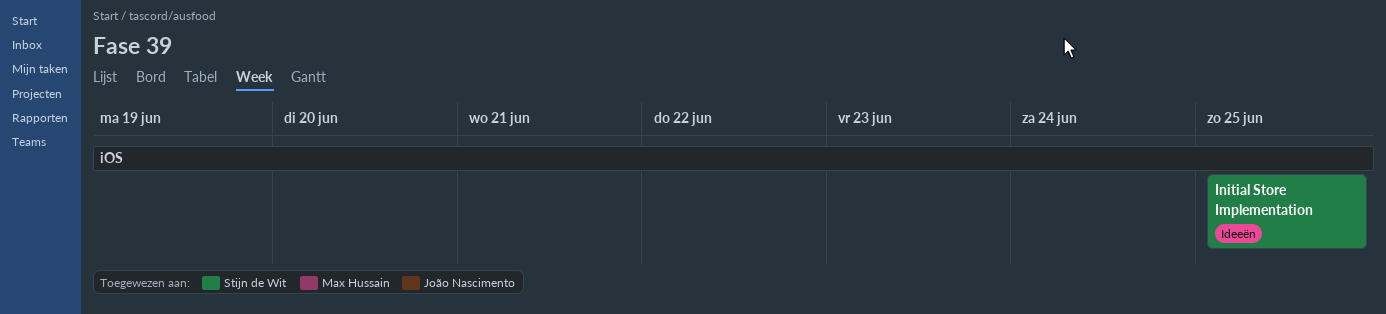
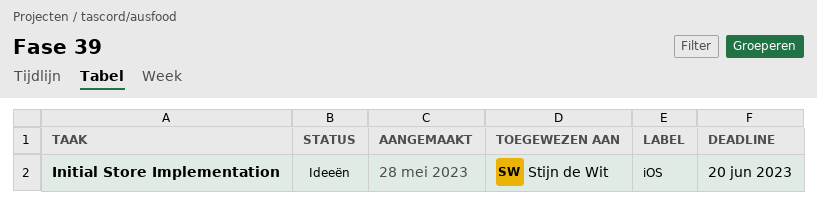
Initial Store Implementation, due: Jun 25 -> Jun 20

